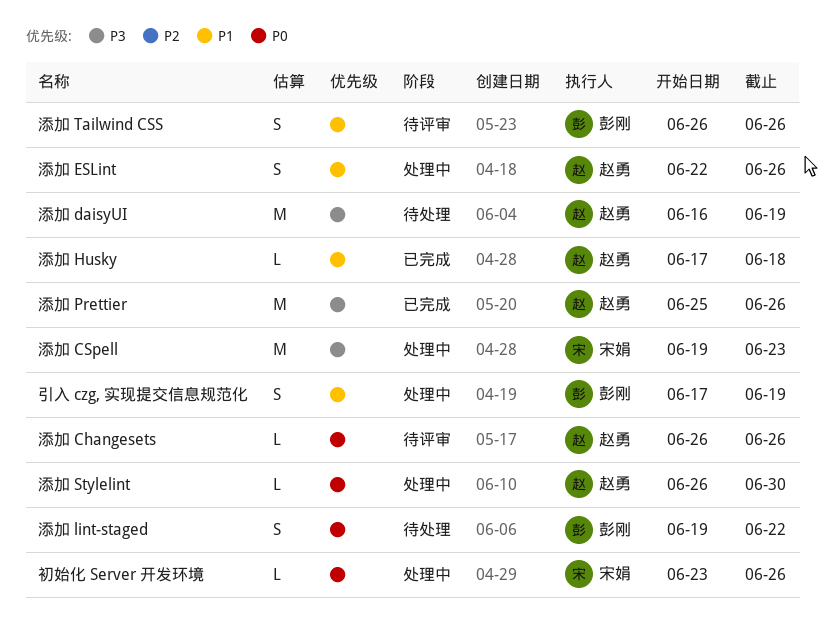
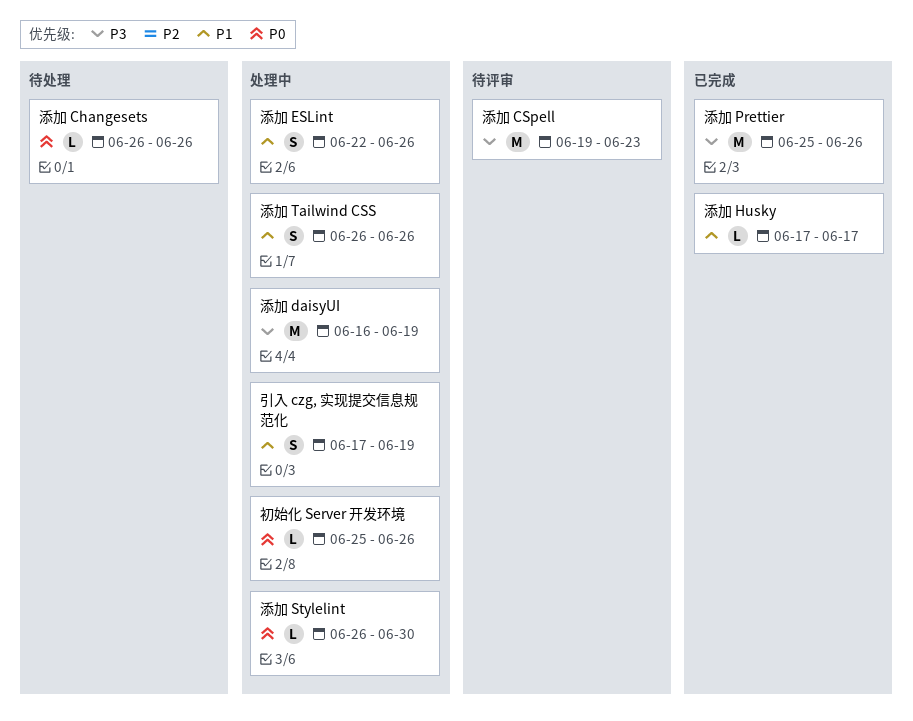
初始化 Server 开发环境, start: Jun 23 -> Jun 25
添加 Changesets, status: 待评审 -> 待处理
添加 CSpell, status: 处理中 -> 待评审
添加 daisyUI, status: 待处理 -> 处理中
添加 Husky, due: Jun 18 -> Jun 17
添加 lint-staged: present -> none
添加 Tailwind CSS, status: 待评审 -> 处理中

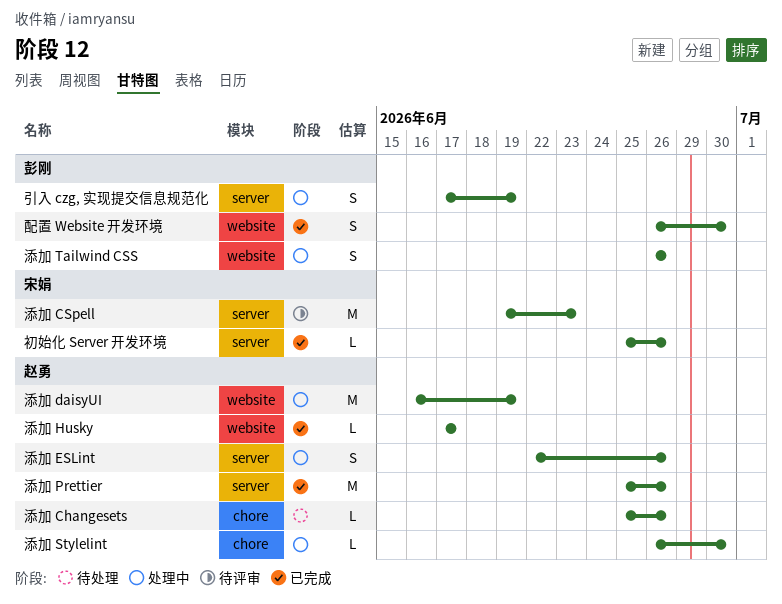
初始化 Server 开发环境, status: 处理中 -> 已完成
添加 Changesets, start: Jun 26 -> Jun 25
配置 Website 开发环境: none -> present

